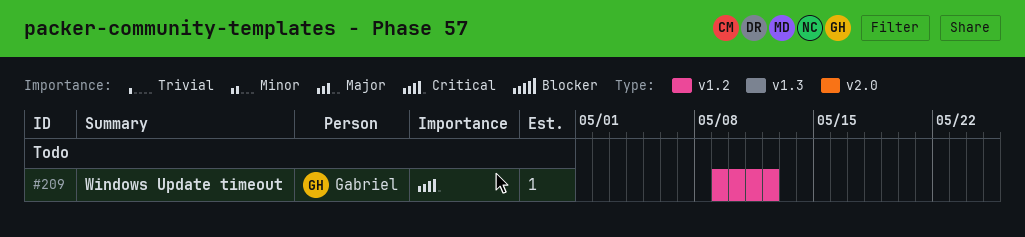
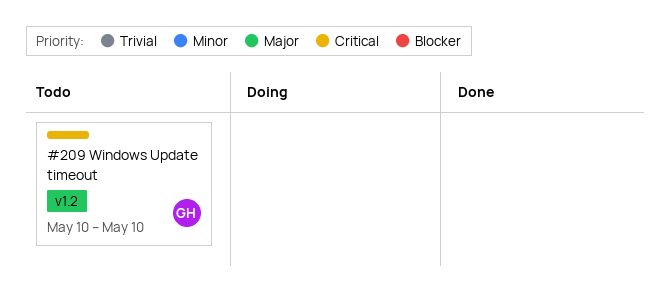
#209, start: May 9 -> May 10
#209, due: May 12 -> May 10

